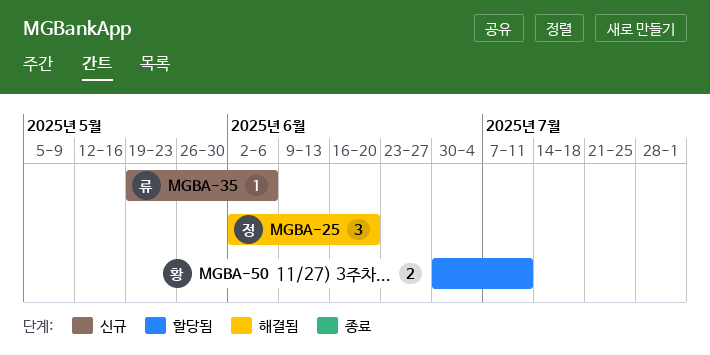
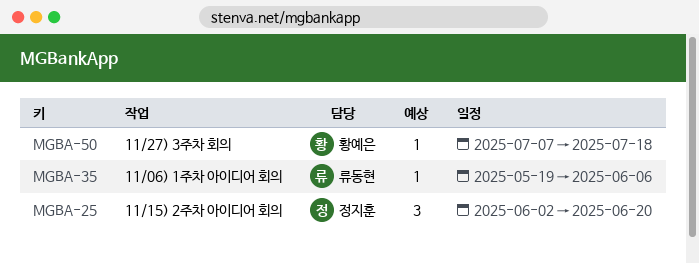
MGBA-50, estimate: 2 -> 1
MGBA-50, start: Jun 30 -> Jul 7
MGBA-50, due: Jul 11 -> Jul 18

